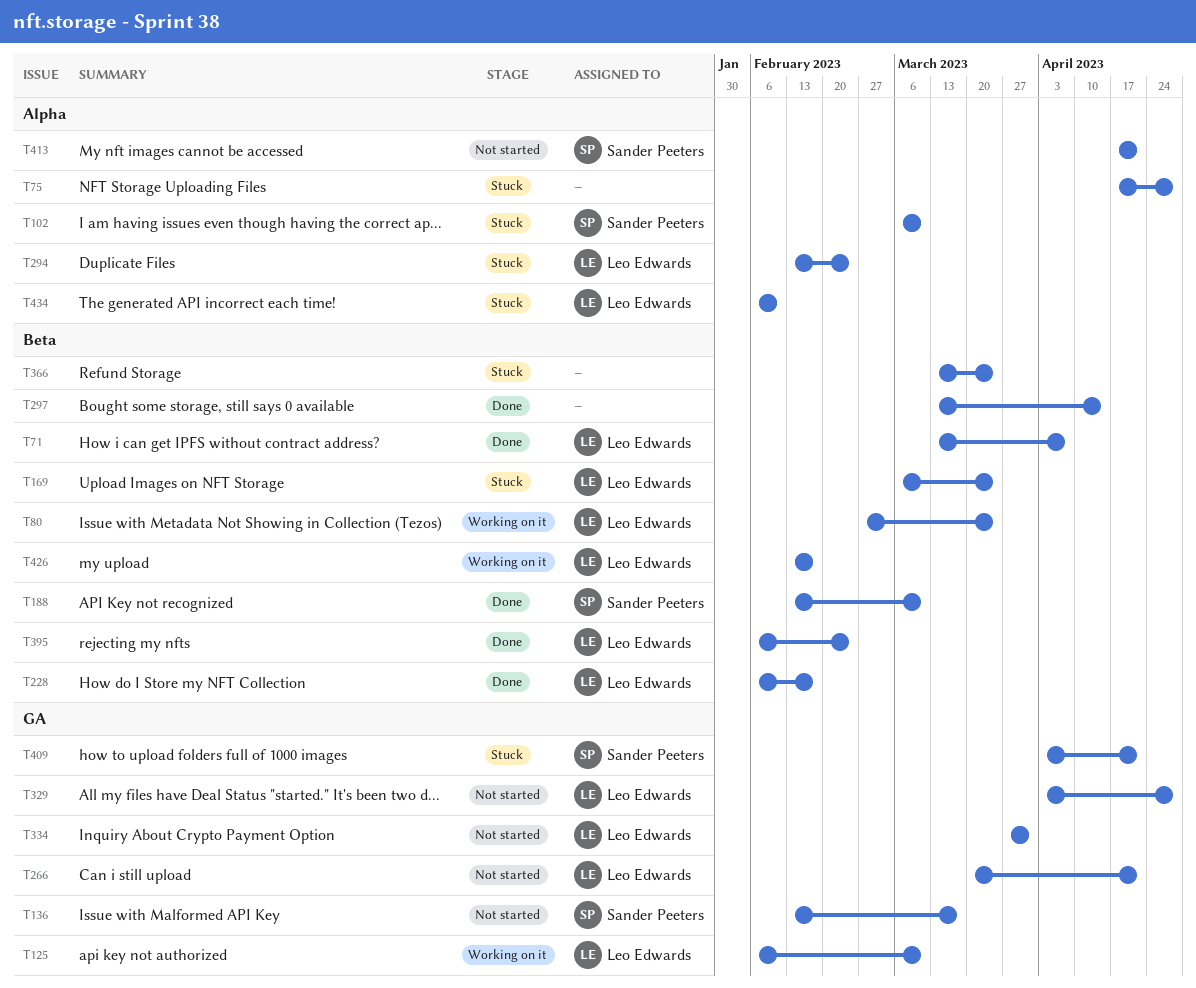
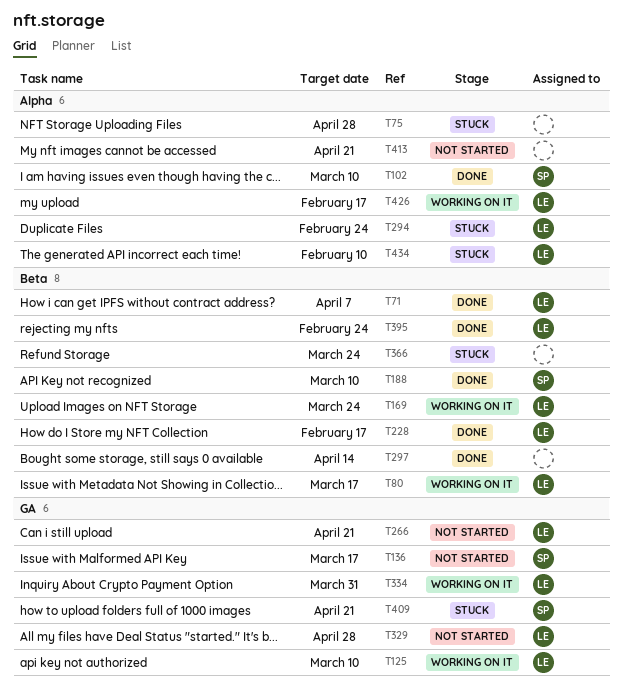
T80, due: Mar 24 -> Mar 17
T102, status: Stuck -> Done
T169, status: Stuck -> Working on it
T334, status: Not started -> Working on it
T413, owner: Sander Peeters -> none
T426, label: Beta -> Alpha

